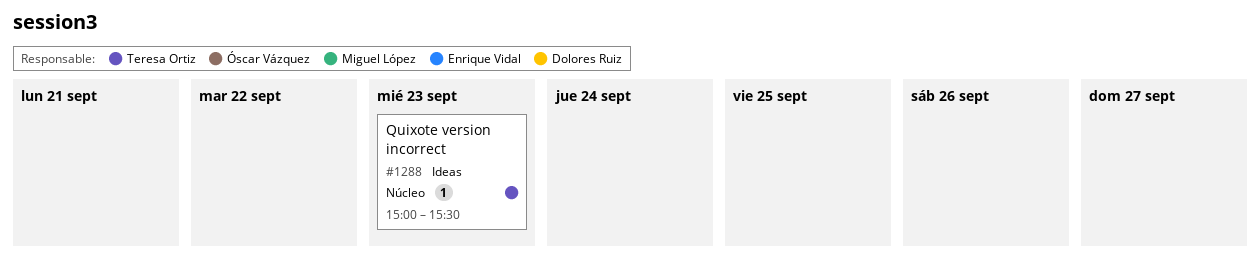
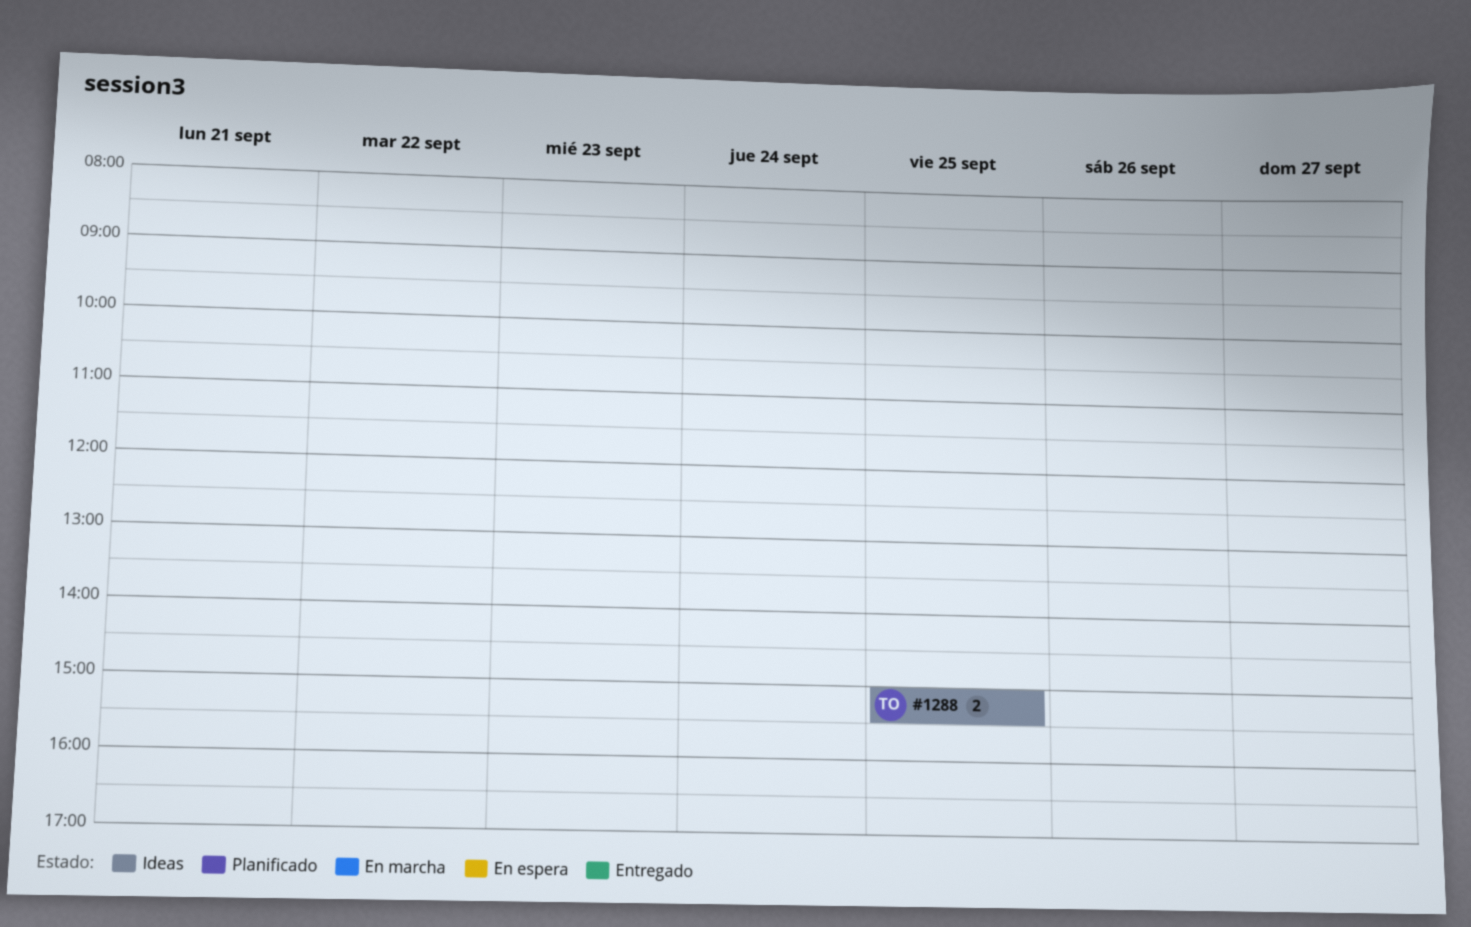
#1288, estimate: 1 -> 2
#1288, day: Sep 23 -> Sep 25

